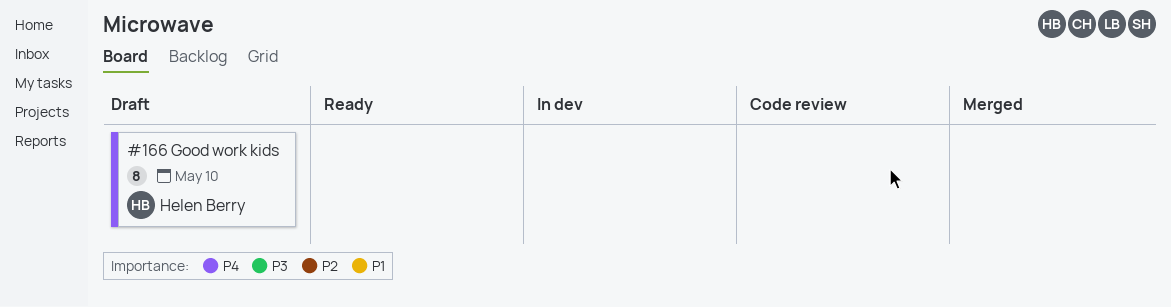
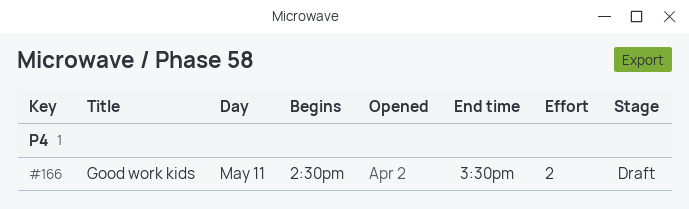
#166, estimate: 8 -> 2
#166, day: May 10 -> May 11

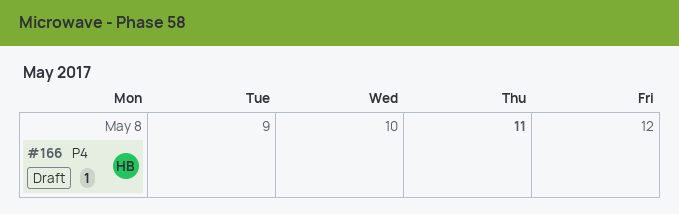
#166, estimate: 2 -> 1
#166, day: May 11 -> May 8

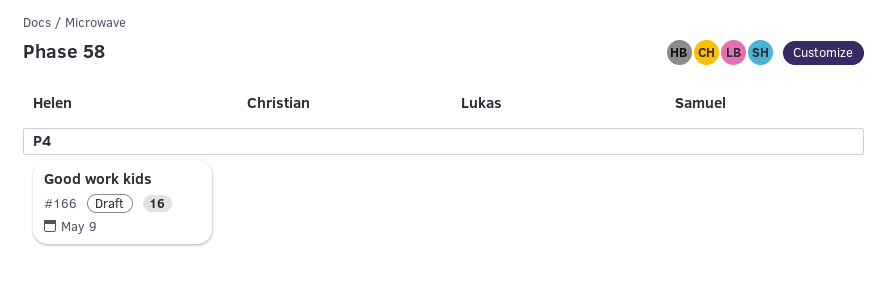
#166, estimate: 1 -> 16
#166, day: May 8 -> May 9

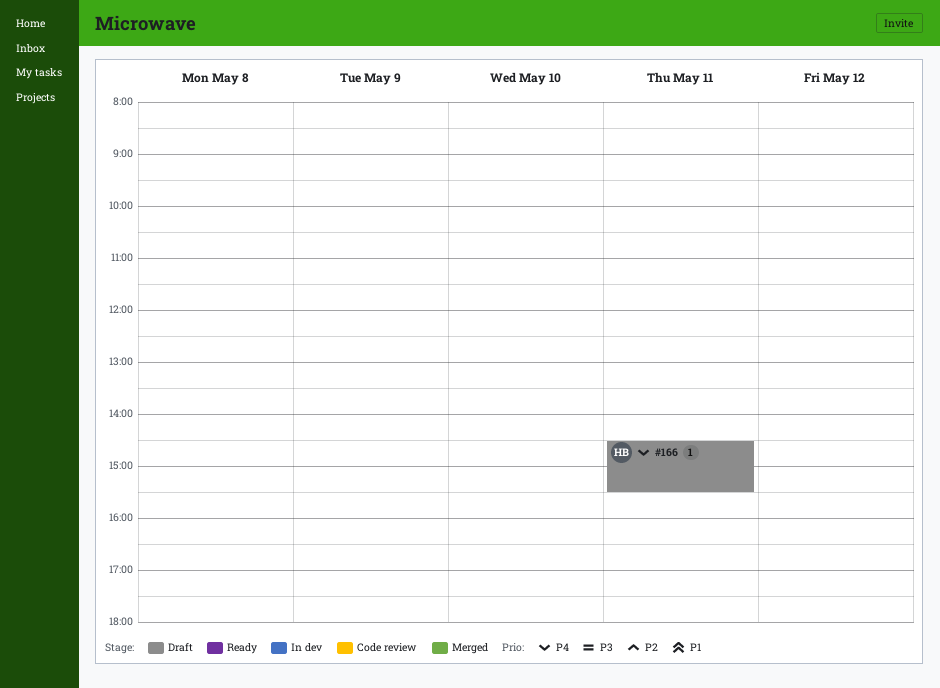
#166, estimate: 16 -> 1
#166, day: May 9 -> May 11

